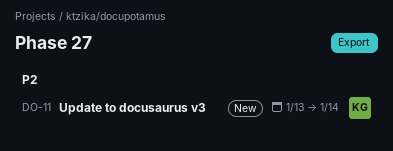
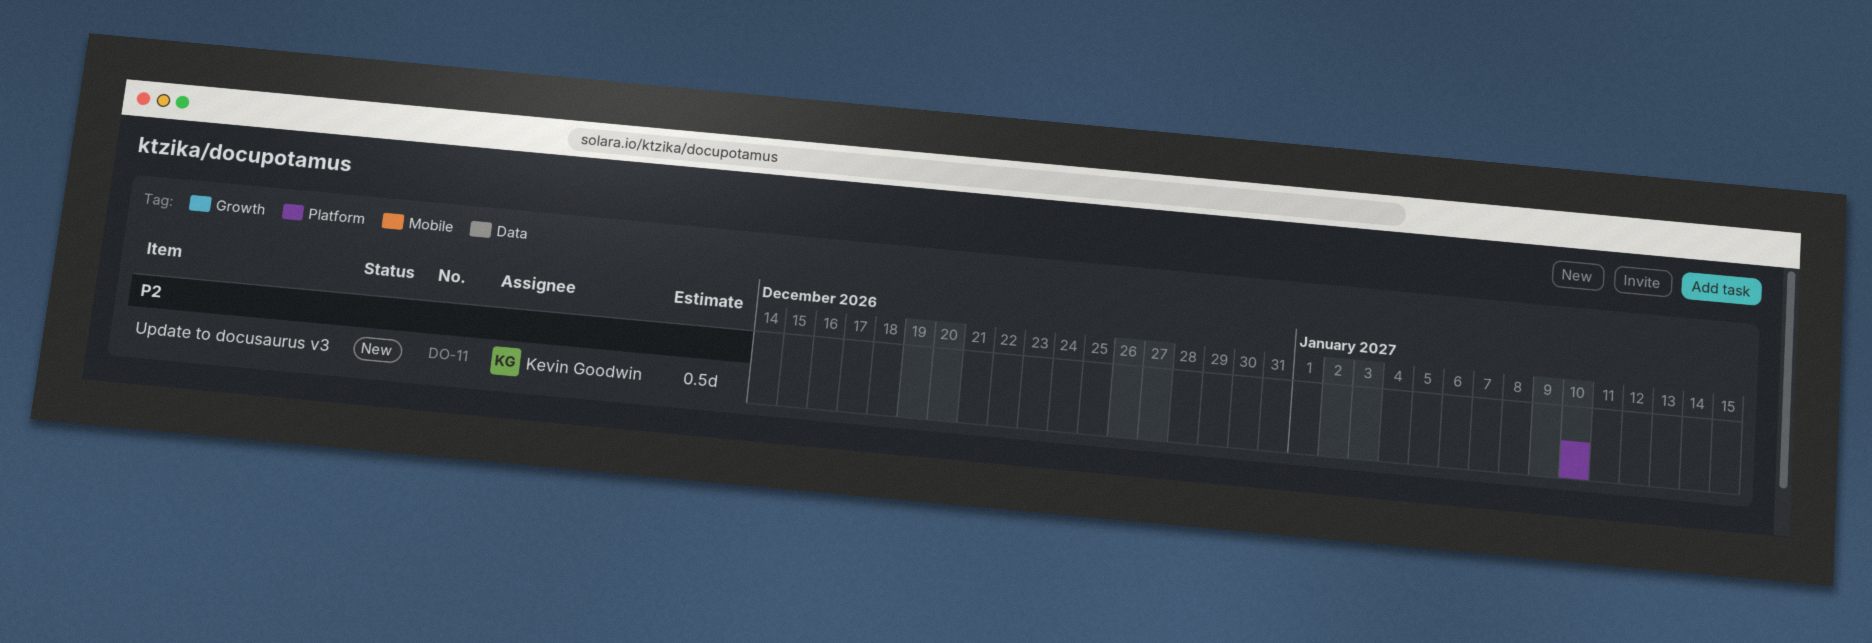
DO-11, start: Jan 13 -> Jan 10
DO-11, due: Jan 14 -> Jan 10

